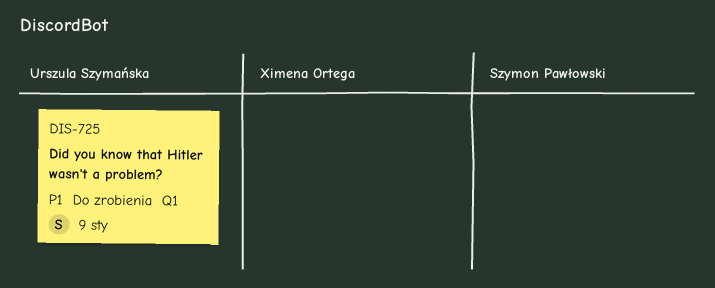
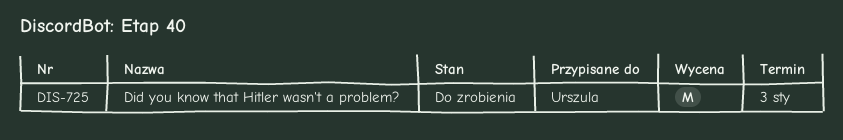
DIS-725, estimate: S -> M
DIS-725, due: Jan 9 -> Jan 3

